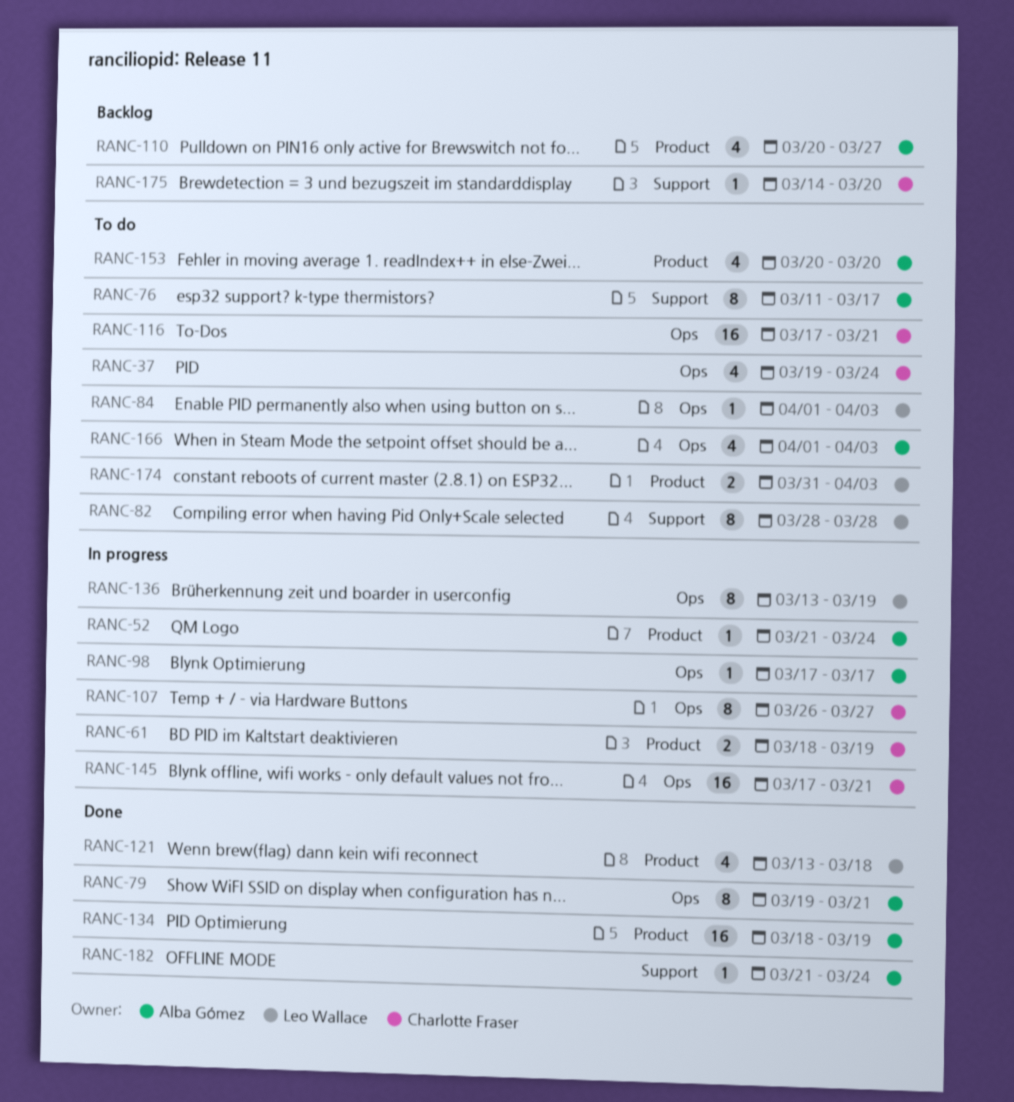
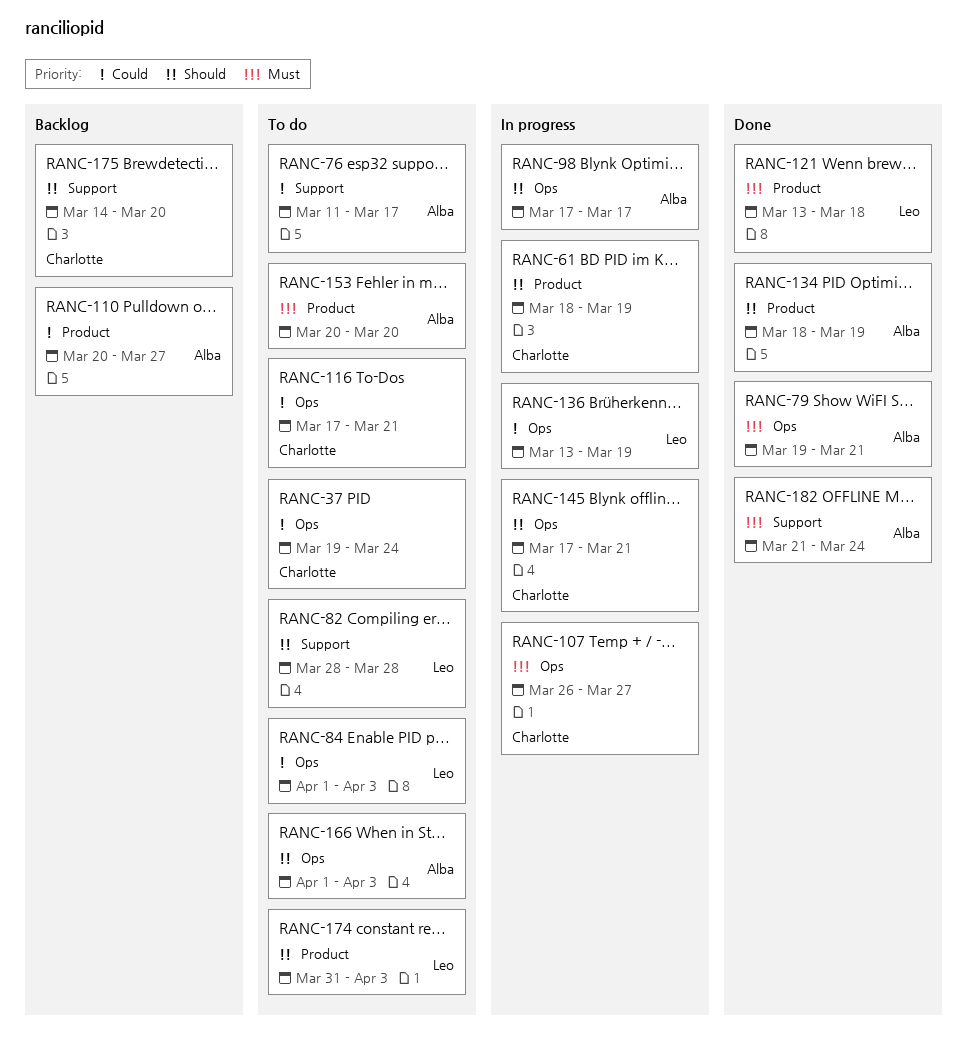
RANC-52: present -> none

